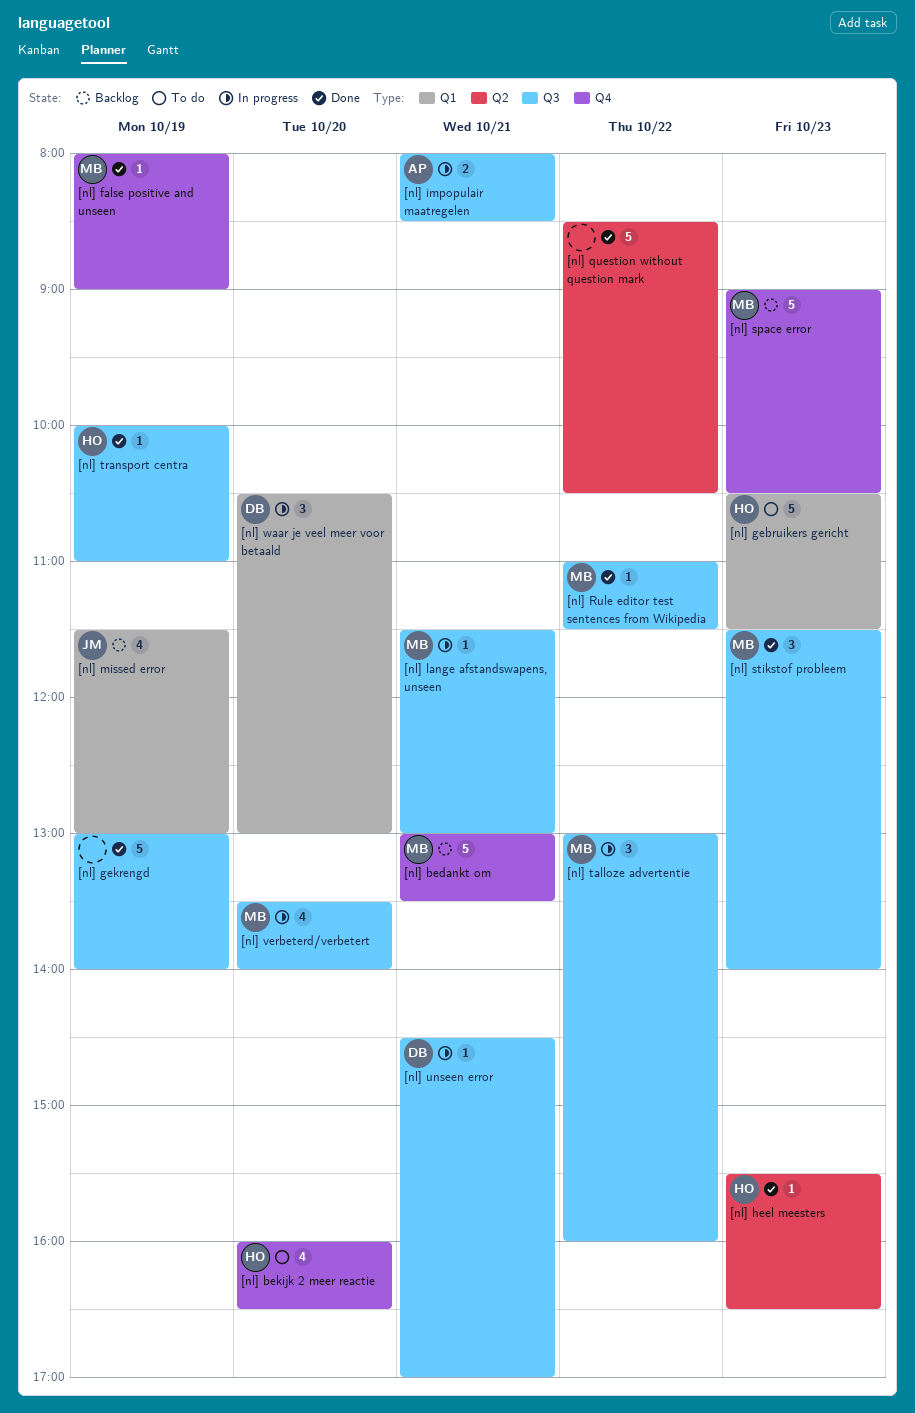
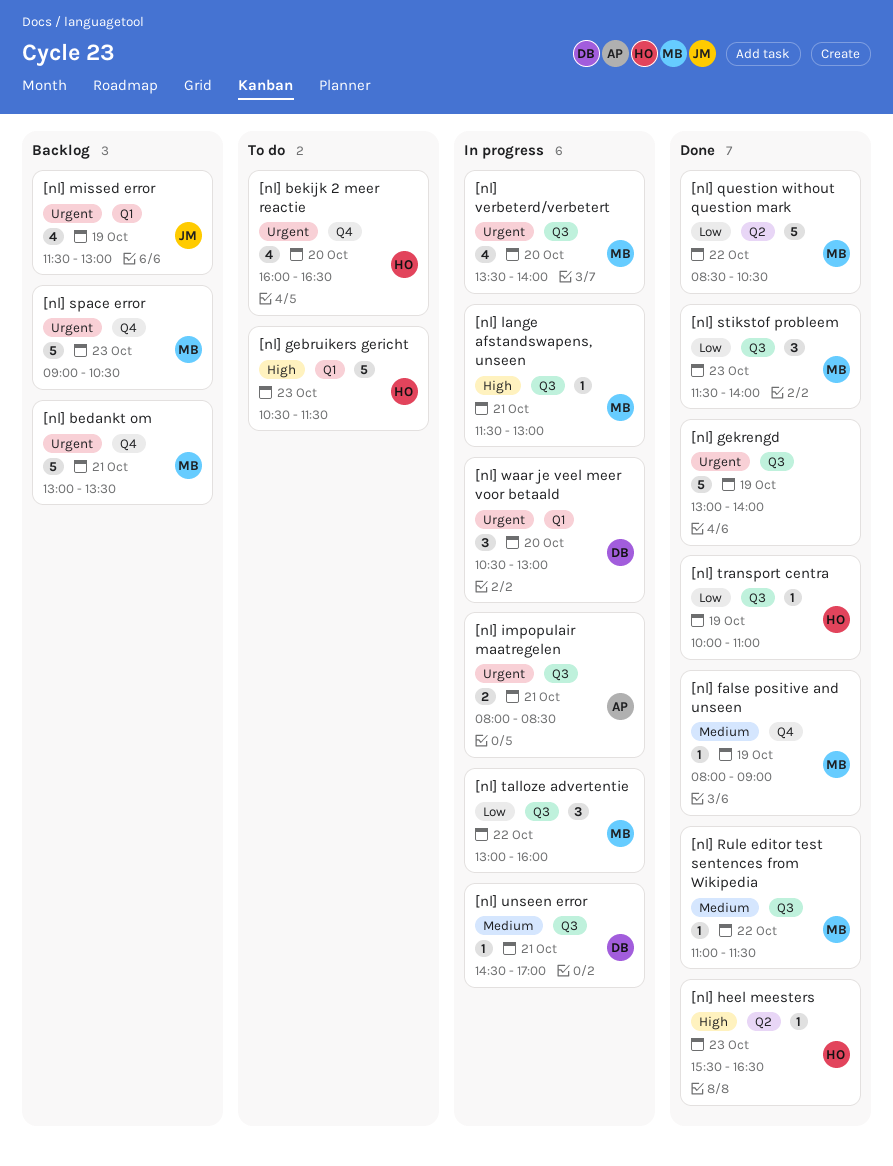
[nl] question without question mark, owner: none -> MB

